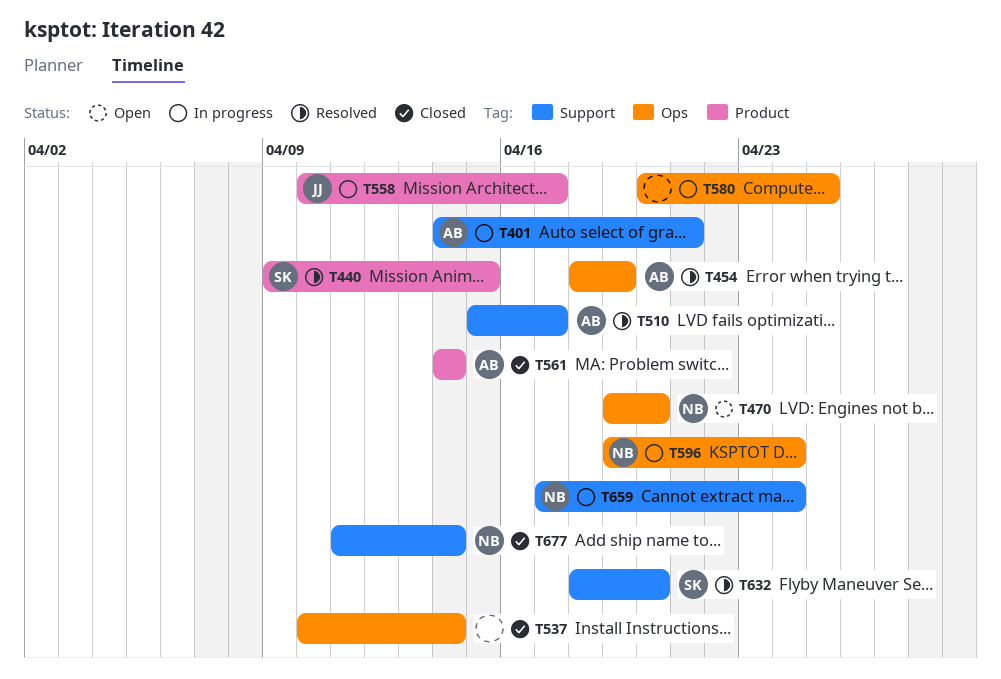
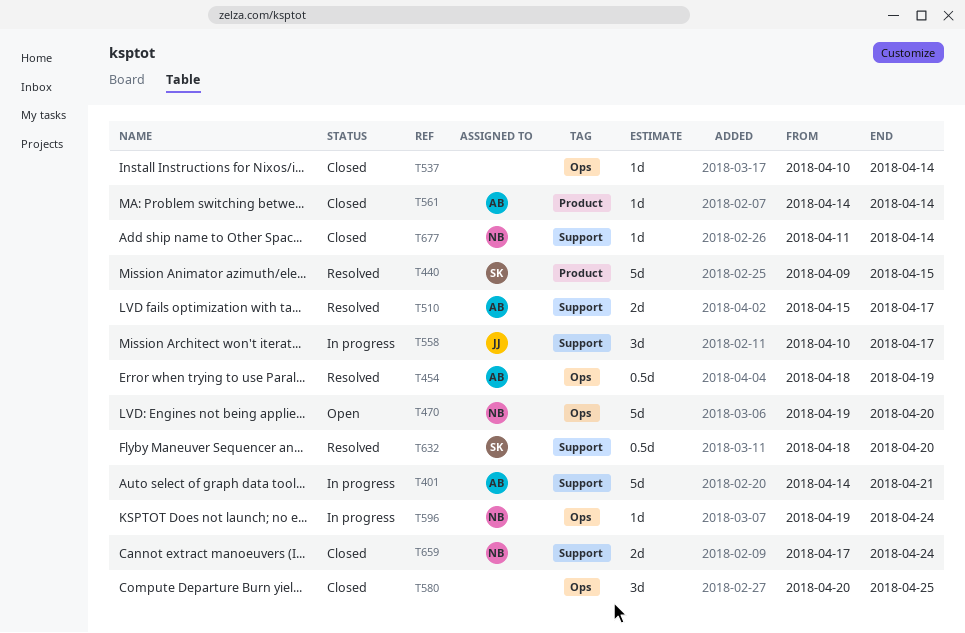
T558, label: Product -> Support
T580, status: In progress -> Closed
T659, status: In progress -> Closed

